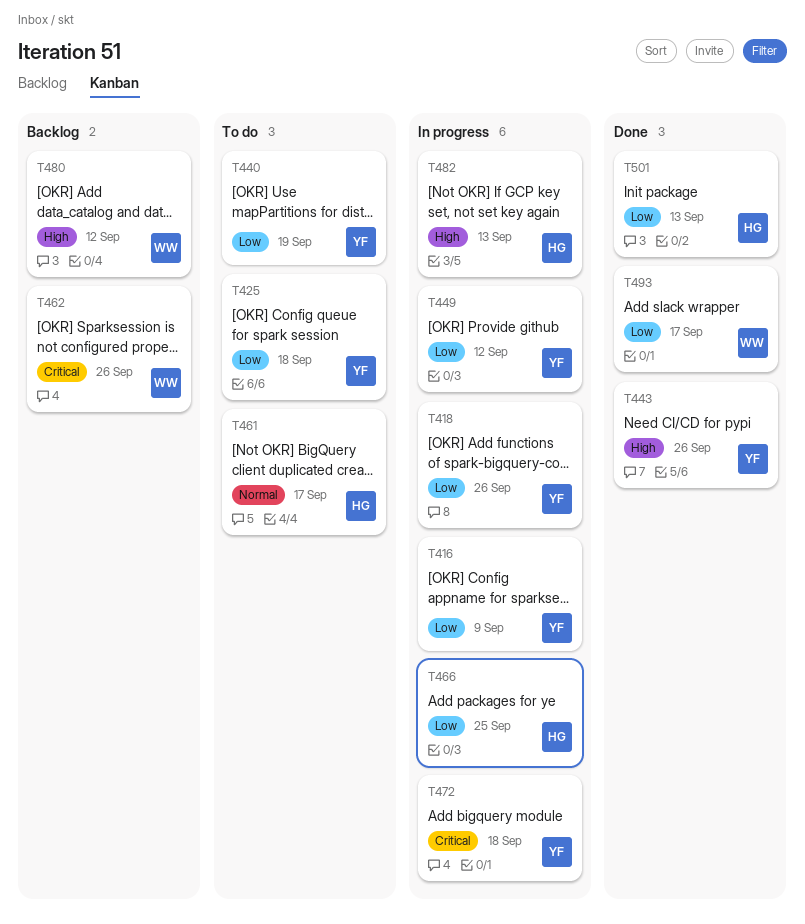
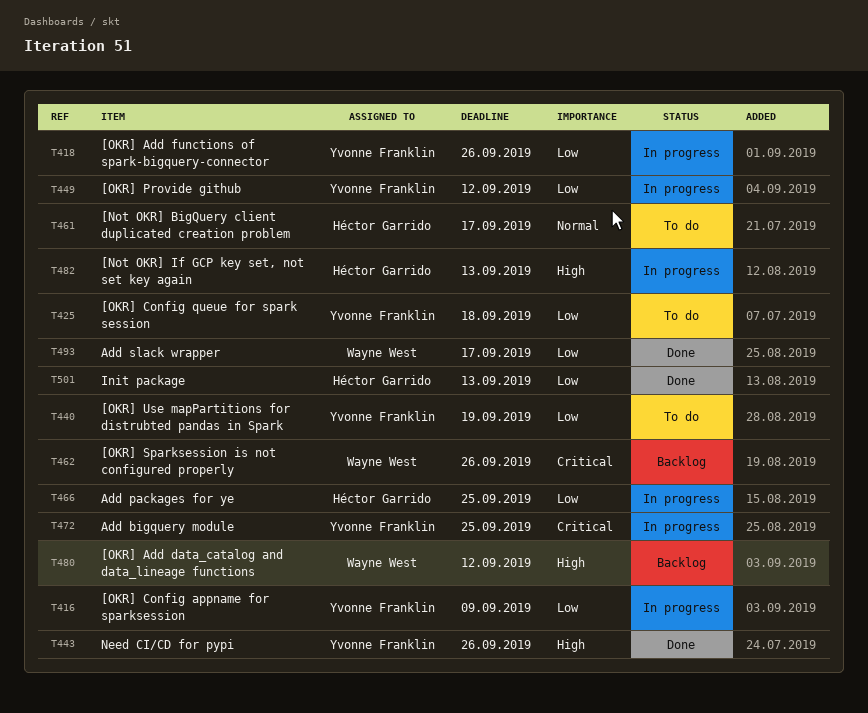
T472, due: Sep 18 -> Sep 25

